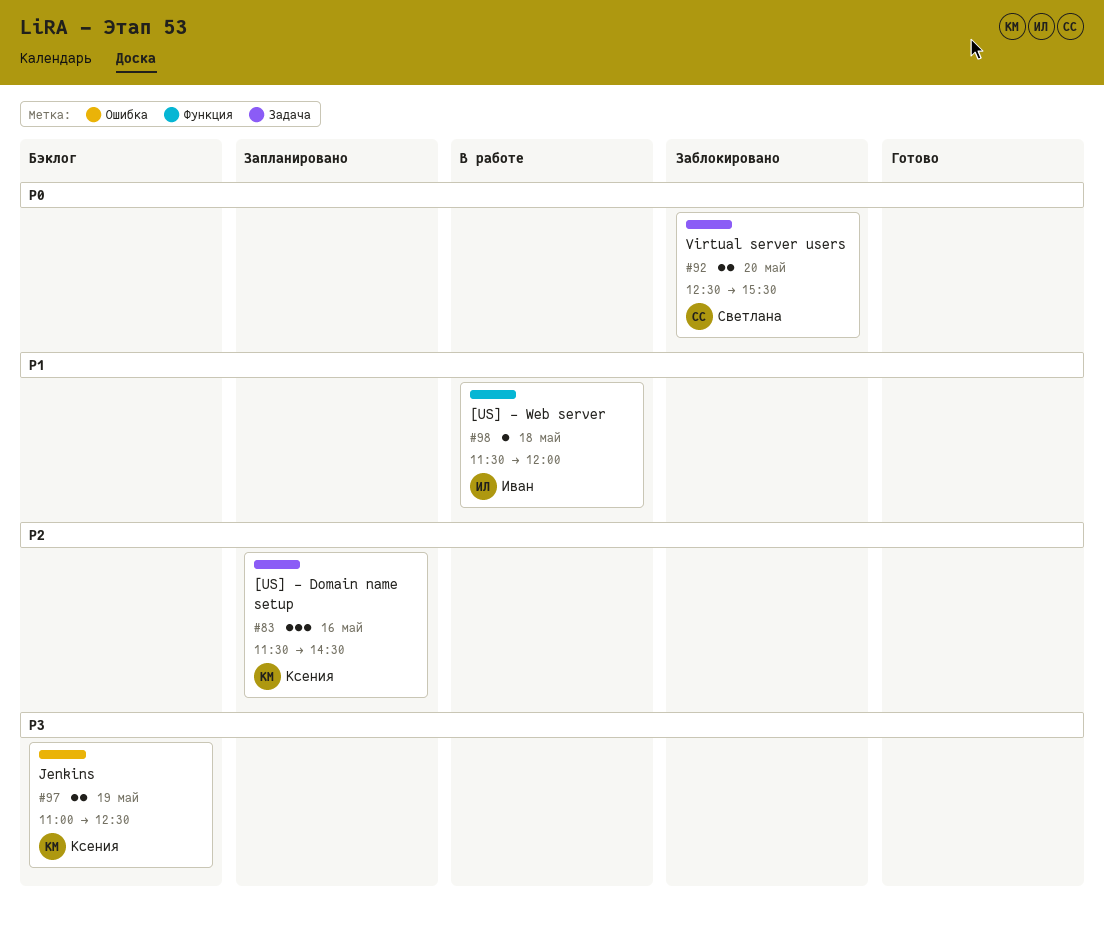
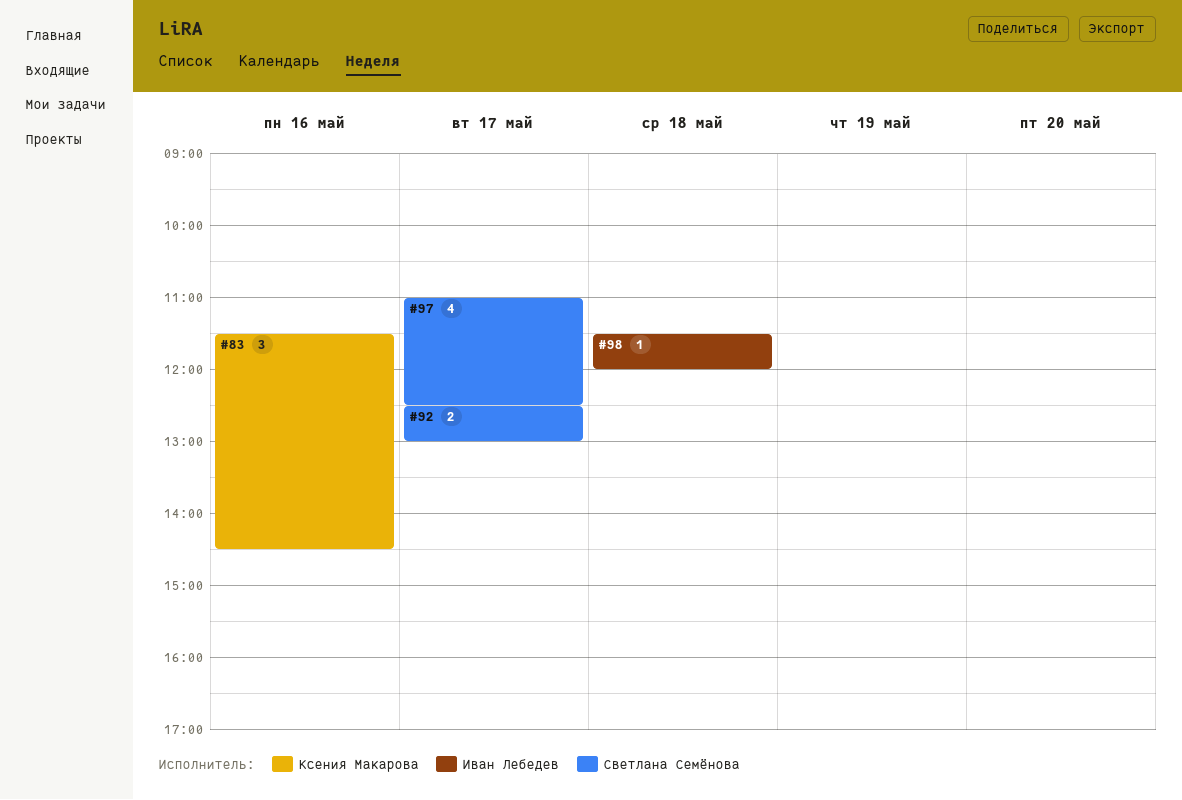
#92, day: May 20 -> May 17
#92, ends: 15:30 -> 13:00
#97, owner: Ксения Макарова -> Светлана Семёнова
#97, estimate: 2 -> 4
#97, day: May 19 -> May 17

